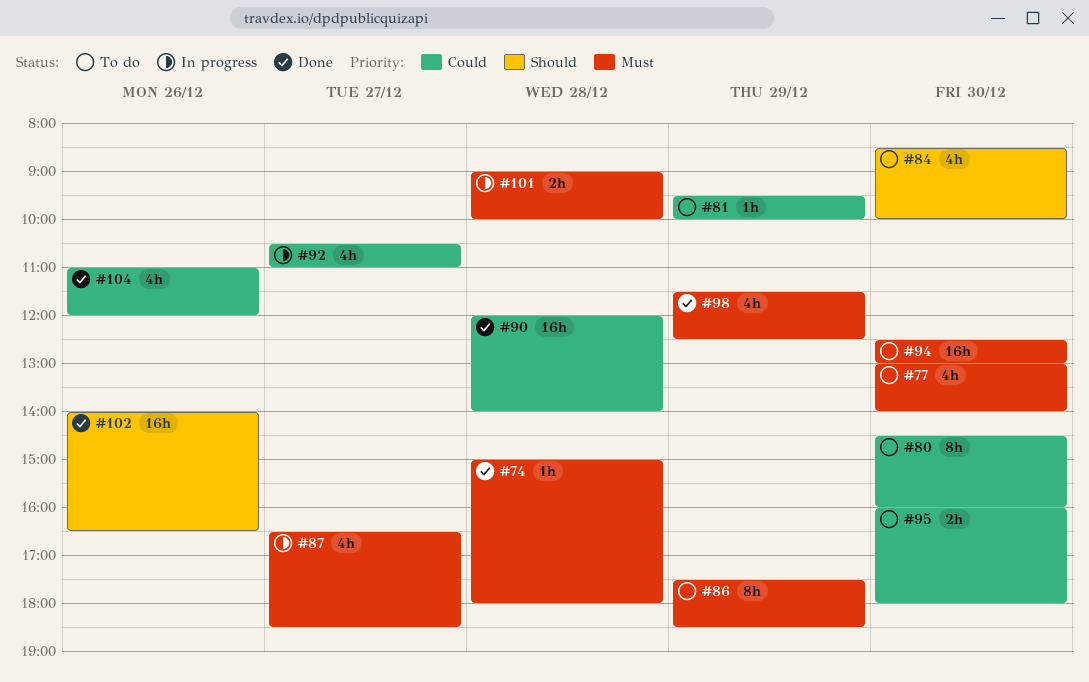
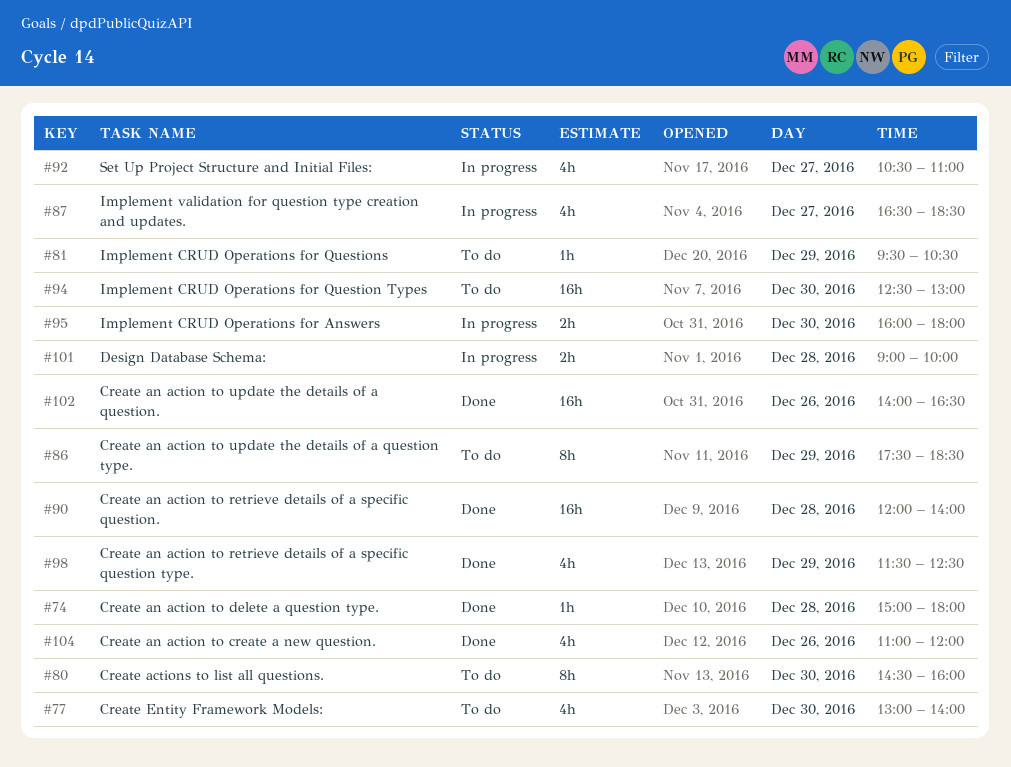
#81, ends: 10:00 -> 10:30
#84: present -> none
#95, status: To do -> In progress

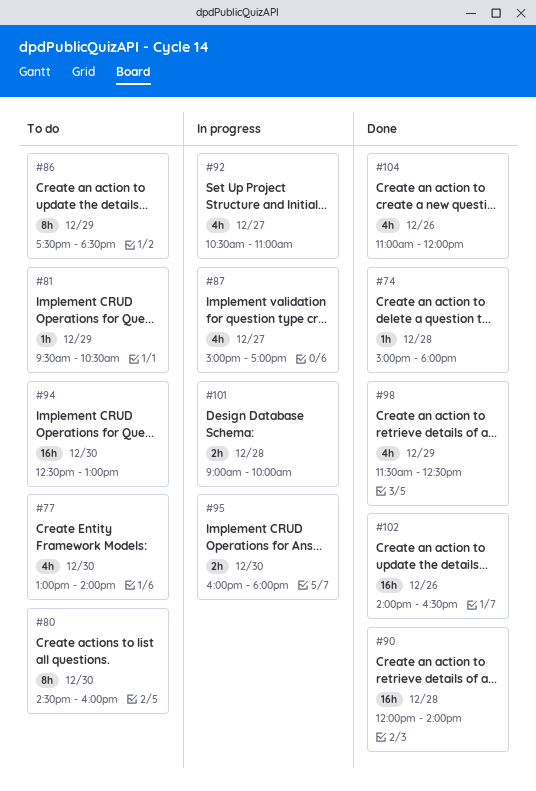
#87, begins: 16:30 -> 15:00
#87, ends: 18:30 -> 17:00

